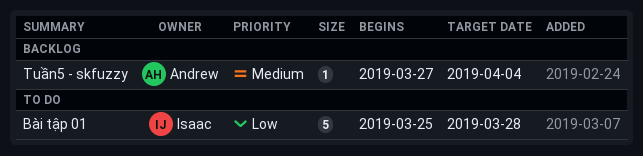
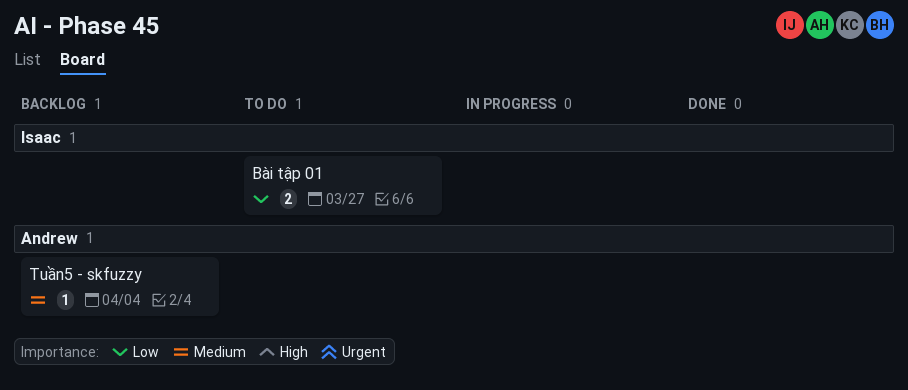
Bài tập 01, estimate: 5 -> 2
Bài tập 01, due: Mar 28 -> Mar 27

